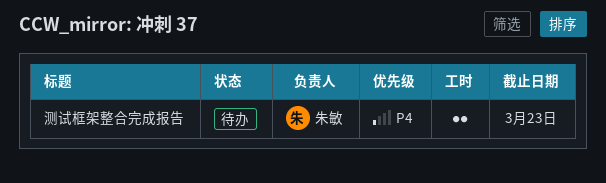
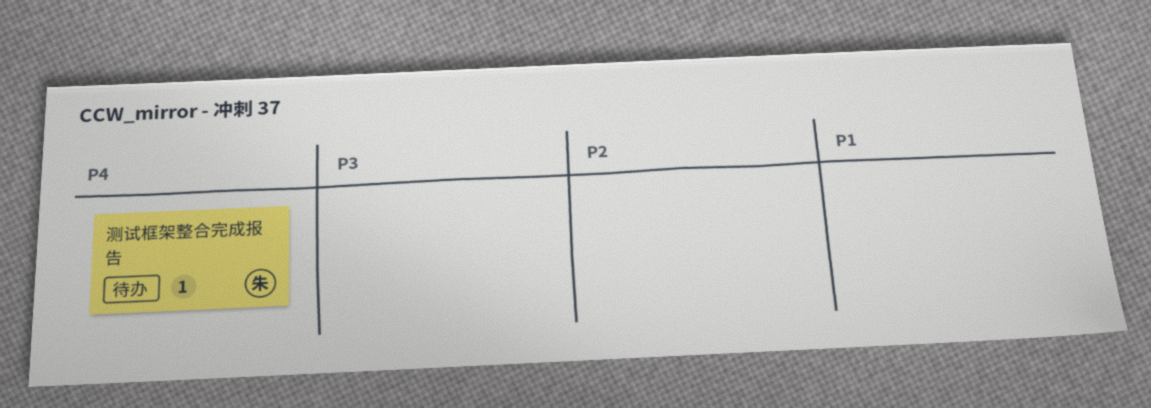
测试框架整合完成报告, estimate: 2 -> 1

